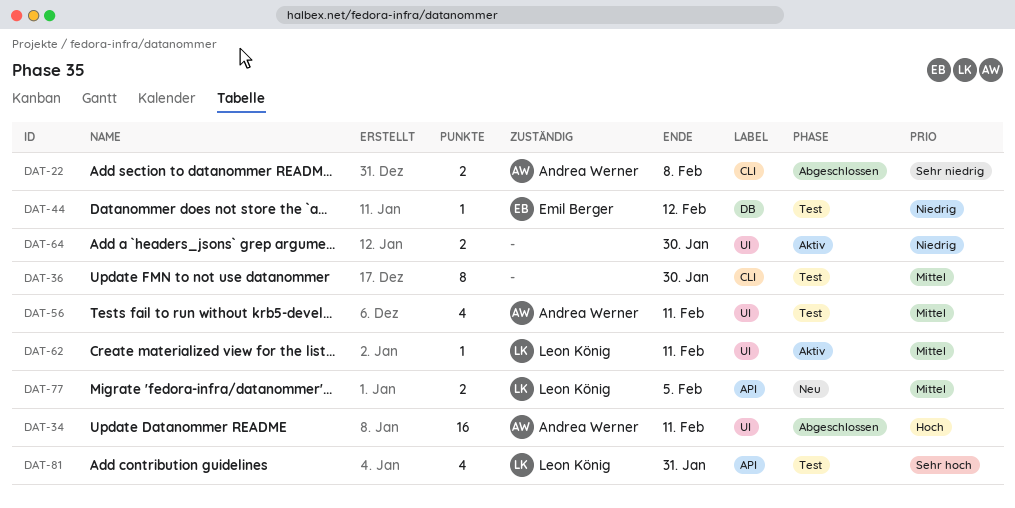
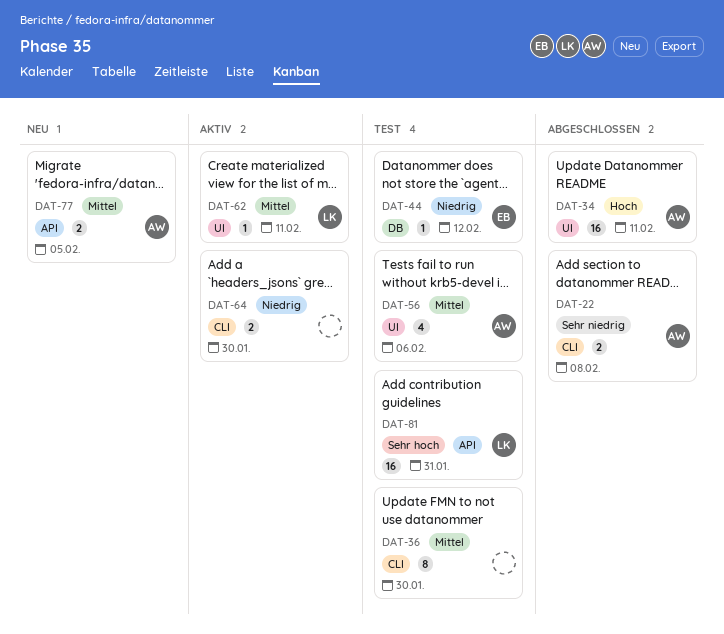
DAT-56, due: Feb 11 -> Feb 6
DAT-64, label: UI -> CLI
DAT-77, owner: Leon König -> Andrea Werner
DAT-81, estimate: 4 -> 16

